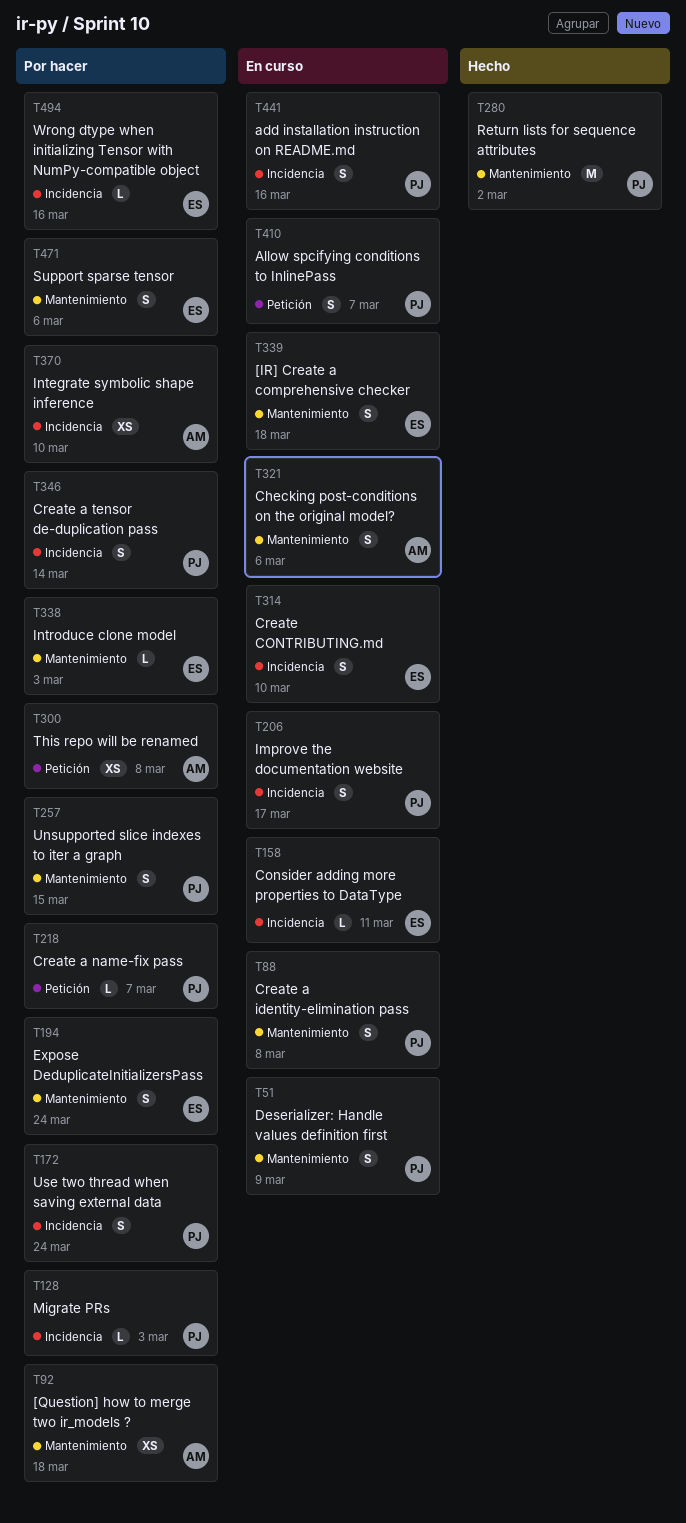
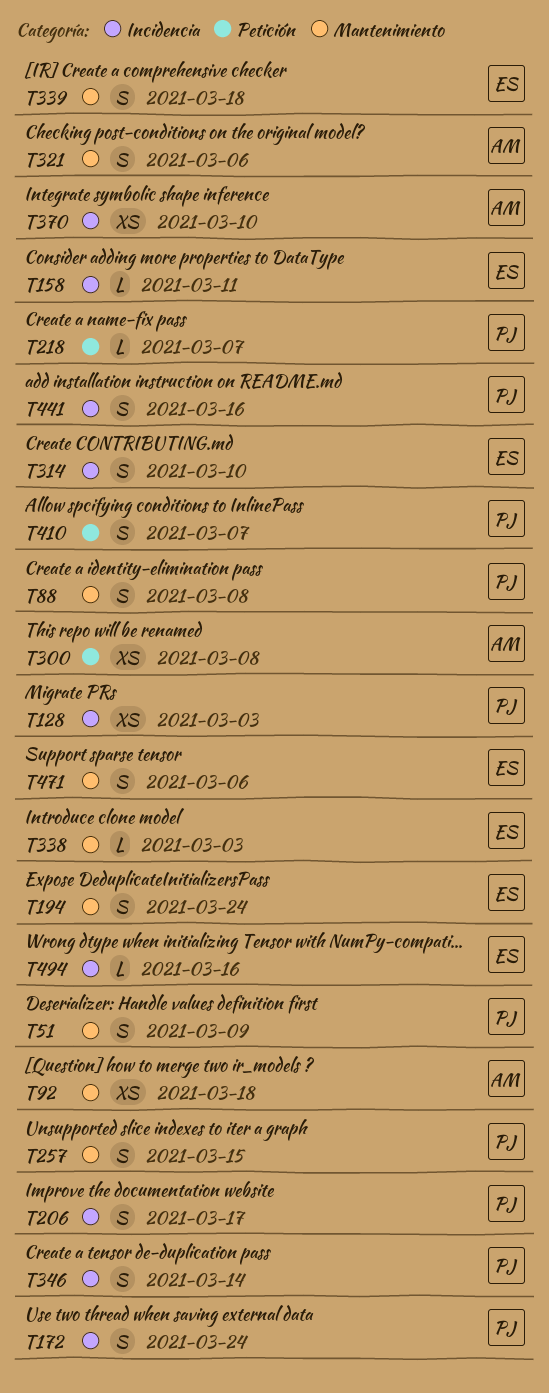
T128, estimate: L -> XS
T280: present -> none

